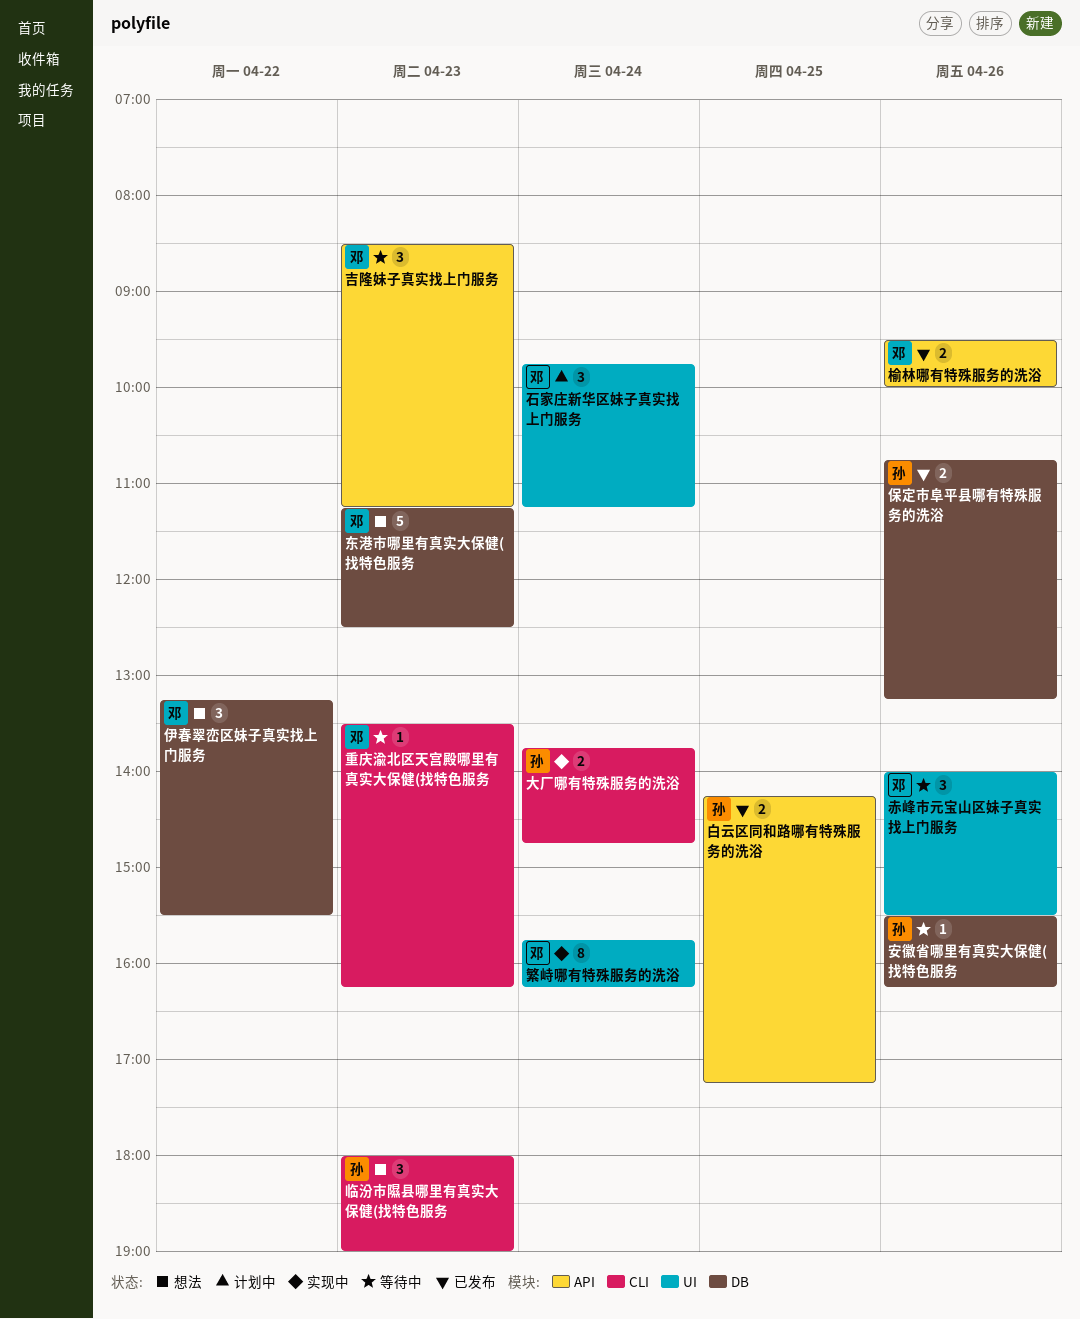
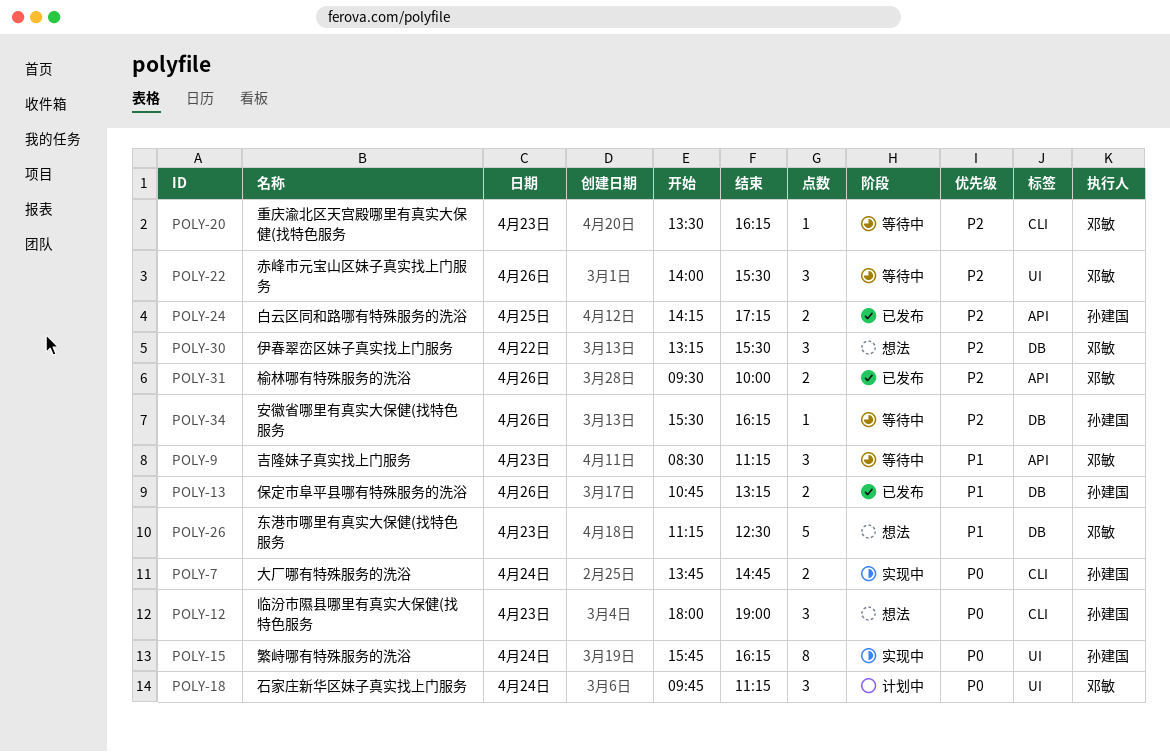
繁峙哪有特殊服务的洗浴, owner: 邓敏 -> 孙建国

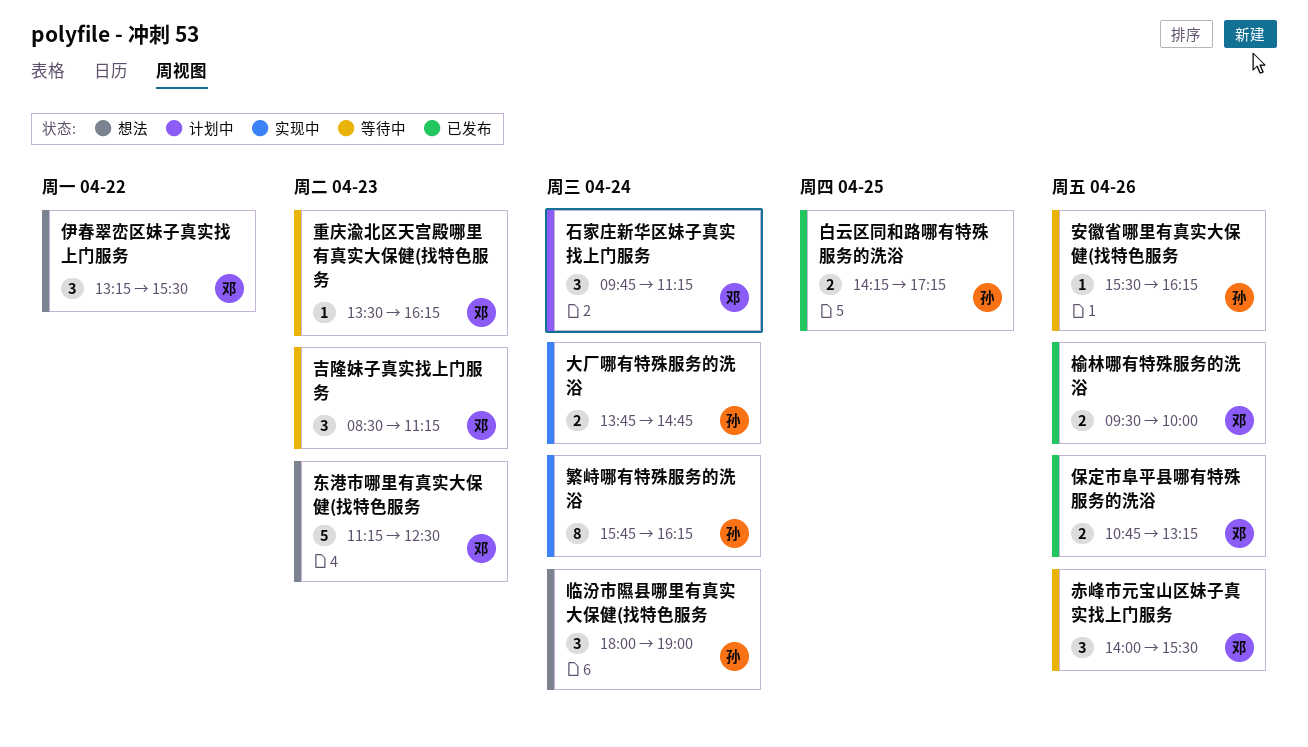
临汾市隰县哪里有真实大保健(找特色服务, day: Apr 23 -> Apr 24
保定市阜平县哪有特殊服务的洗浴, owner: 孙建国 -> 邓敏

